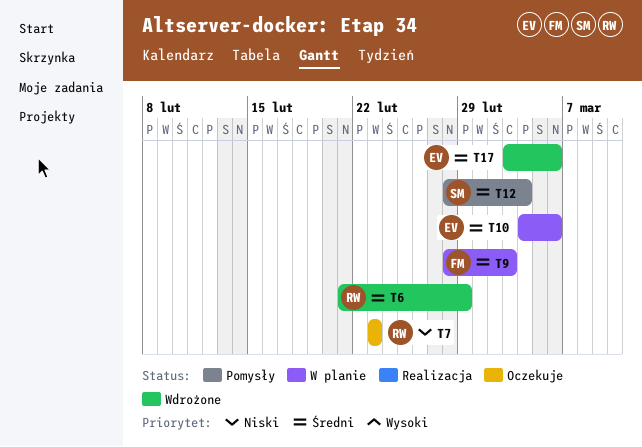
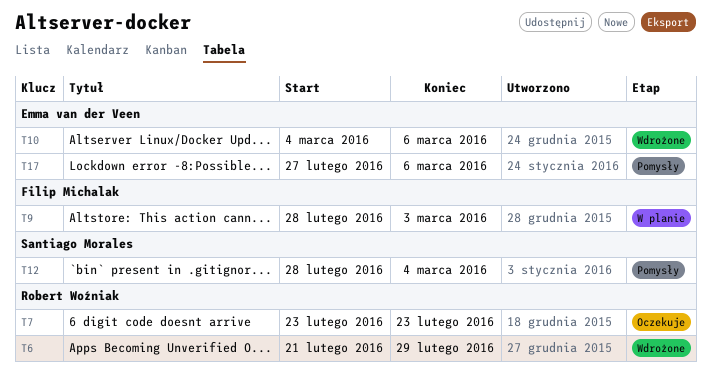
T10, status: W planie -> Wdrożone
T17, status: Wdrożone -> Pomysły
T17, start: Mar 3 -> Feb 27

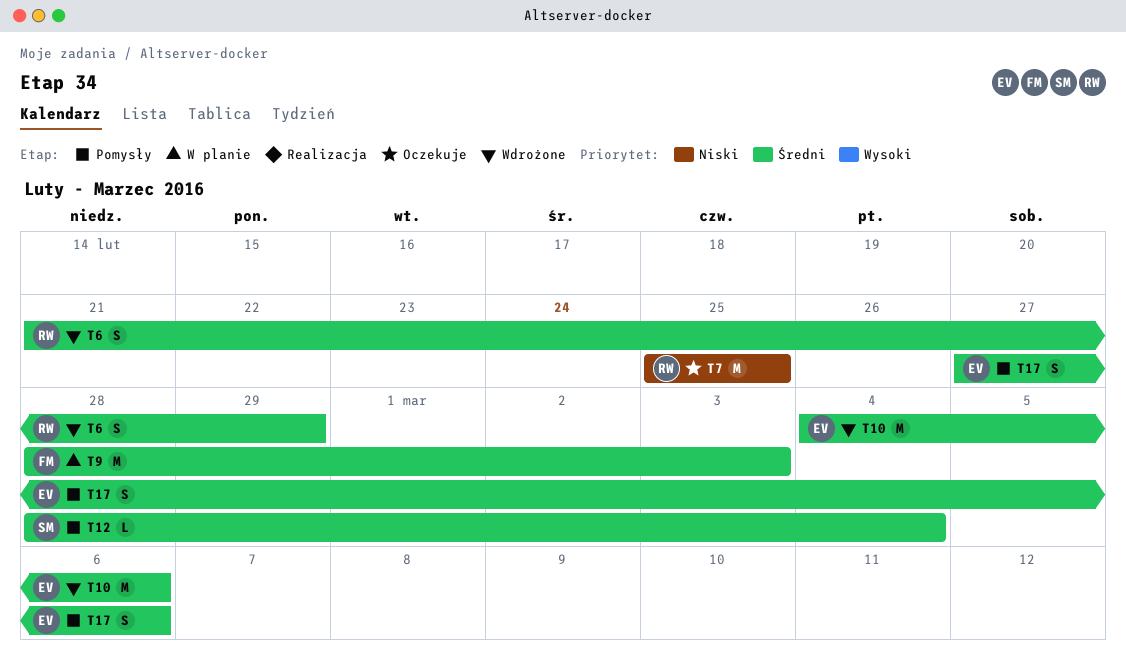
T7, start: Feb 23 -> Feb 25
T7, due: Feb 23 -> Feb 25

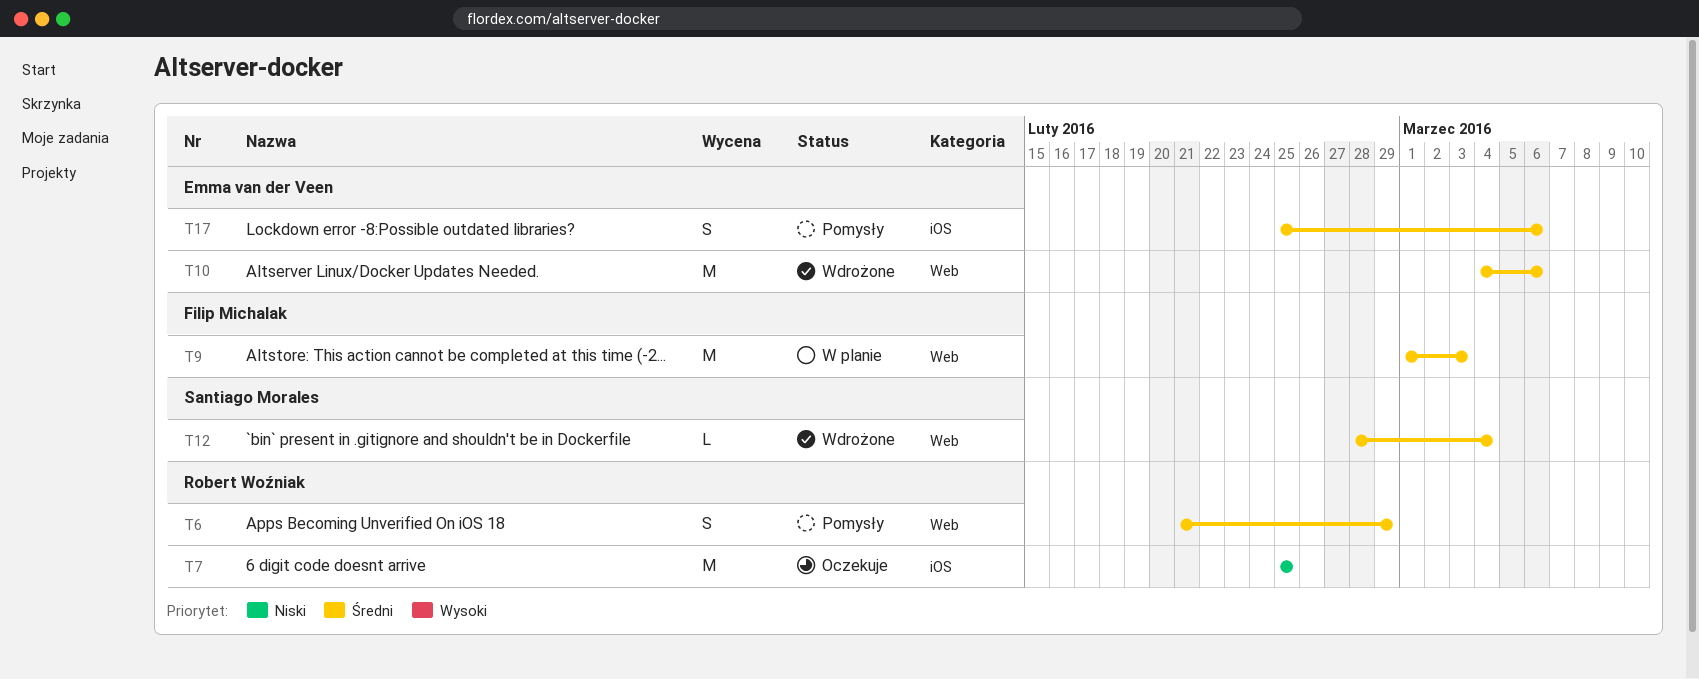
T6, status: Wdrożone -> Pomysły
T9, start: Feb 28 -> Mar 1
T12, status: Pomysły -> Wdrożone
T17, start: Feb 27 -> Feb 25

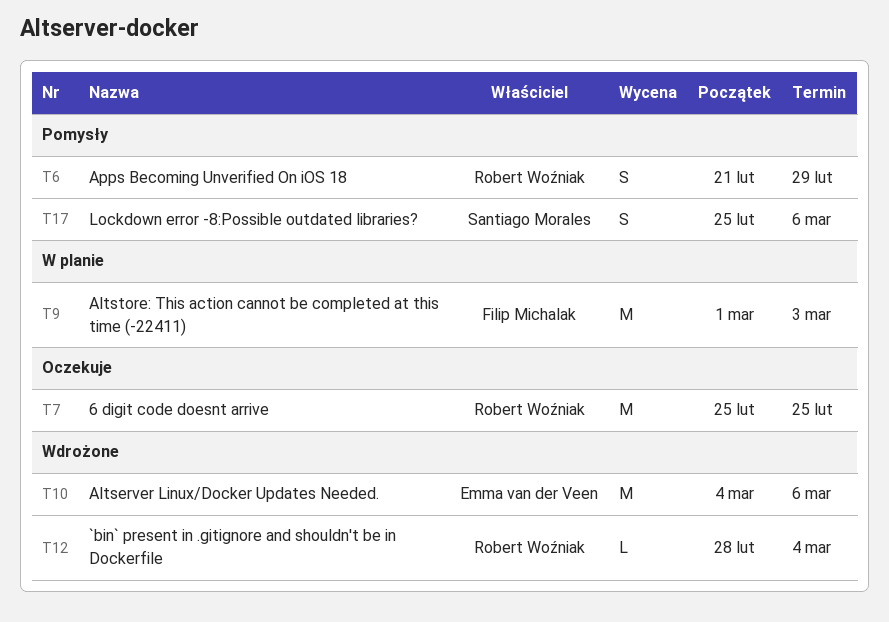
T12, owner: Santiago Morales -> Robert Woźniak
T17, owner: Emma van der Veen -> Santiago Morales

